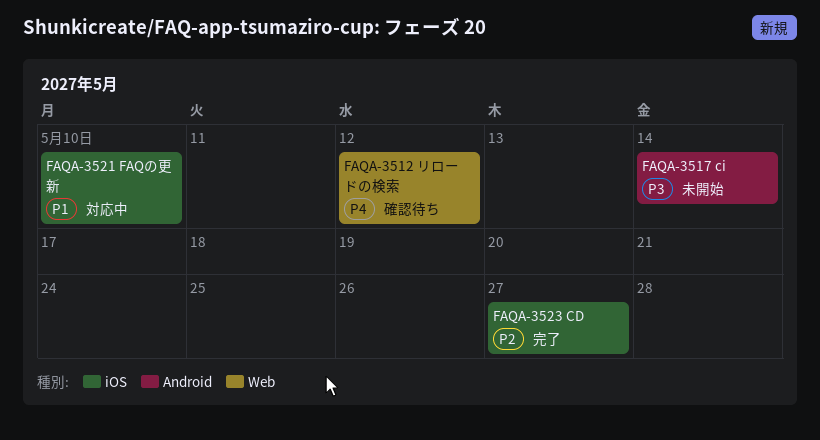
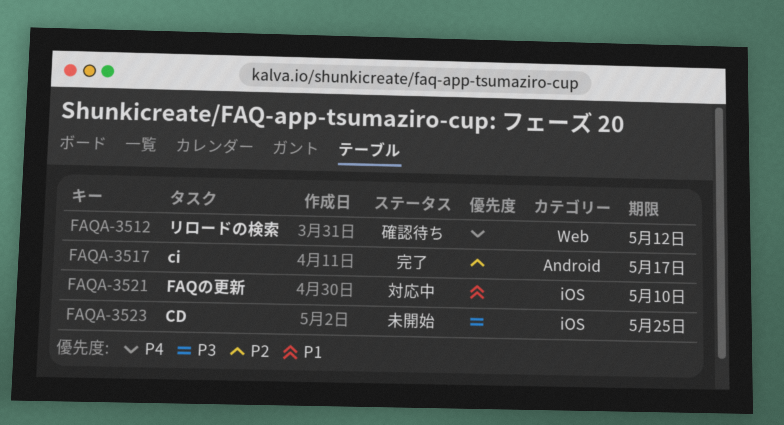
FAQA-3517, status: 未開始 -> 完了
FAQA-3517, priority: P3 -> P2
FAQA-3517, due: May 14 -> May 17
FAQA-3523, status: 完了 -> 未開始
FAQA-3523, priority: P2 -> P3
FAQA-3523, due: May 27 -> May 25

